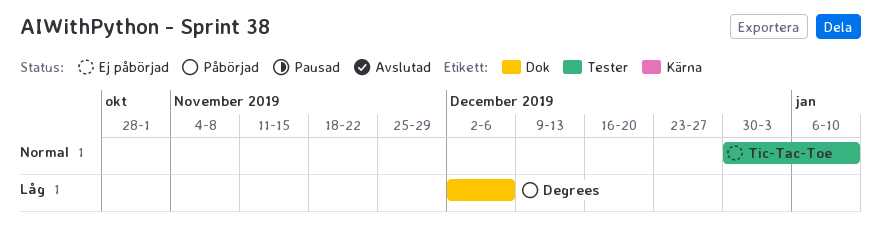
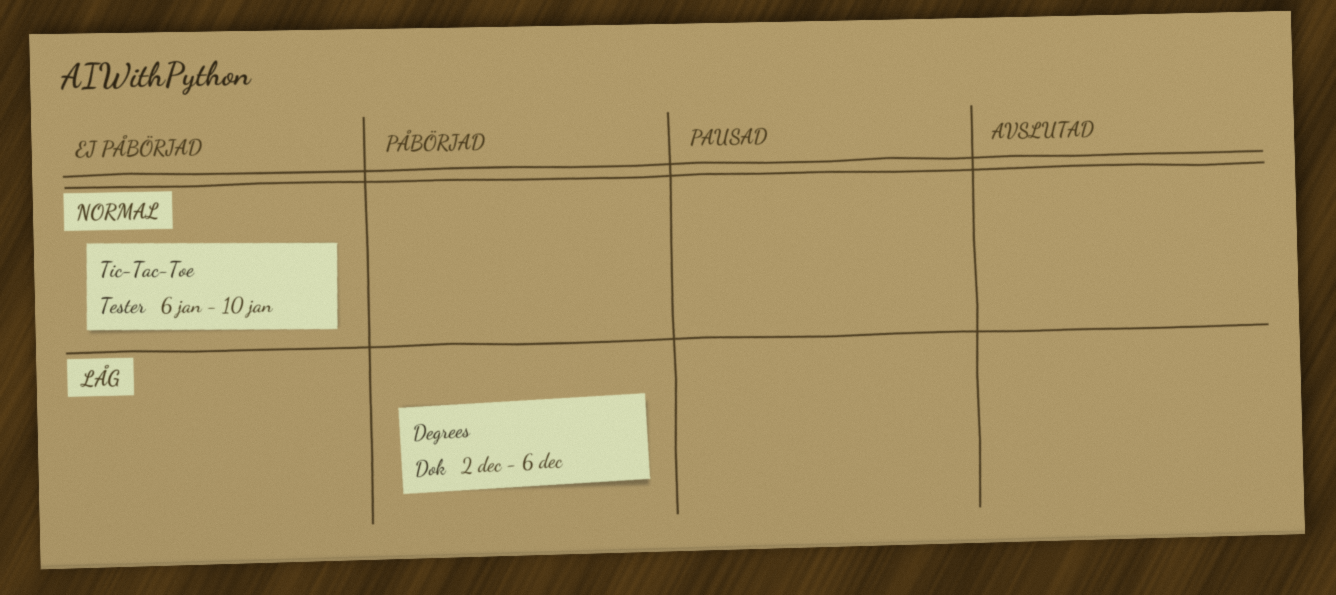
Tic-Tac-Toe, start: Dec 30 -> Jan 6

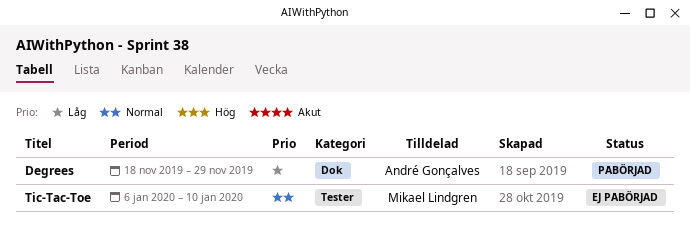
Degrees, start: Dec 2 -> Nov 18
Degrees, due: Dec 6 -> Nov 29

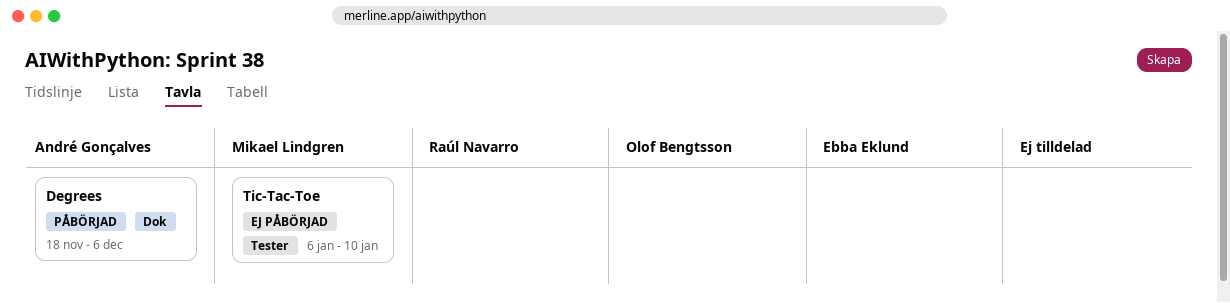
Degrees, due: Nov 29 -> Dec 6

